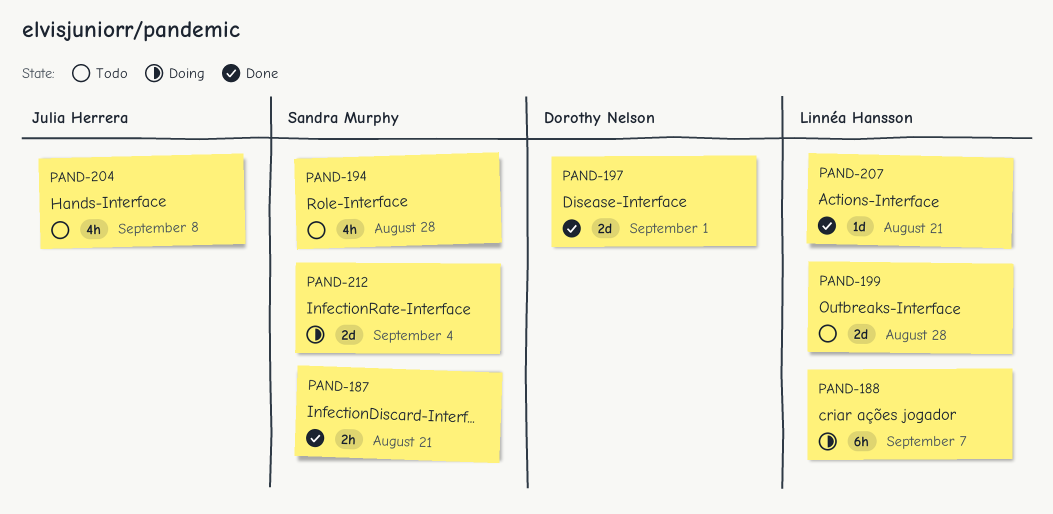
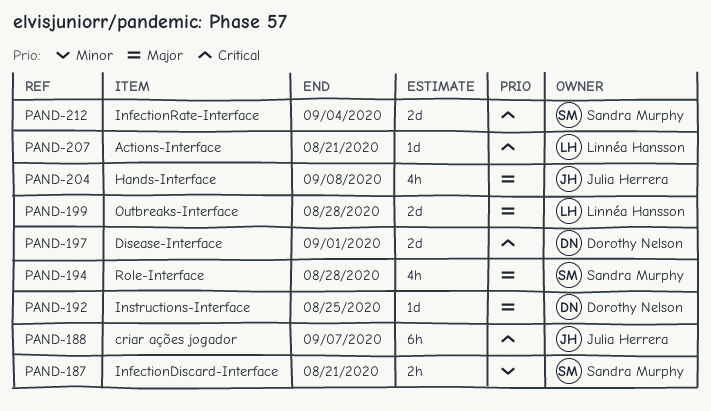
PAND-188, owner: Linnéa Hansson -> Julia Herrera
PAND-192: none -> present

